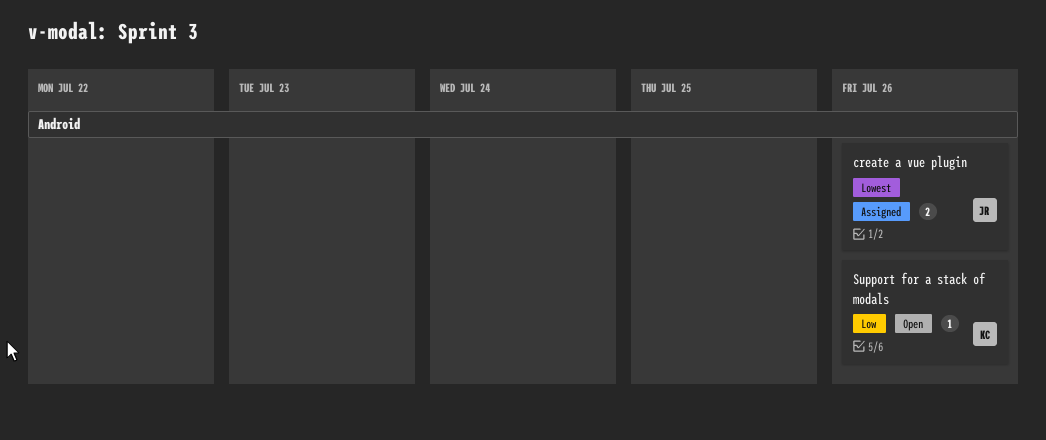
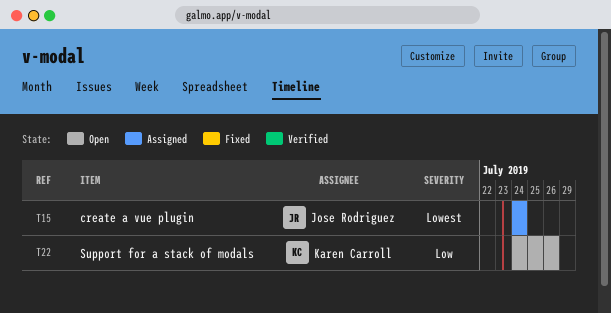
create a vue plugin, due: Jul 26 -> Jul 24

